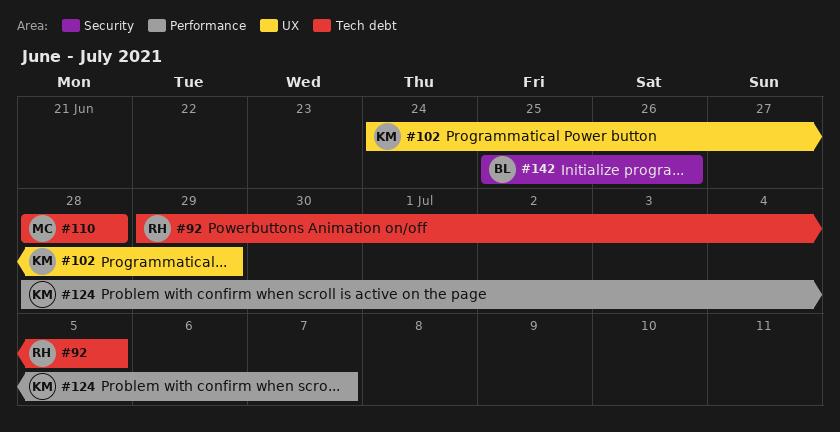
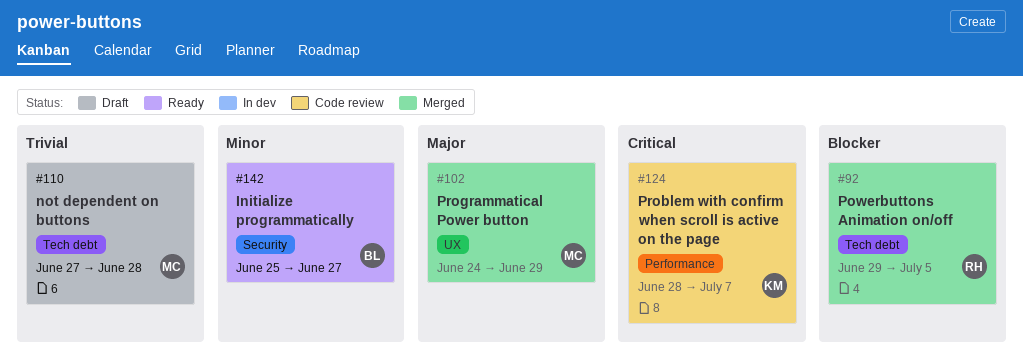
#102, owner: KM -> MC
#110, start: Jun 28 -> Jun 27
#142, due: Jun 26 -> Jun 27

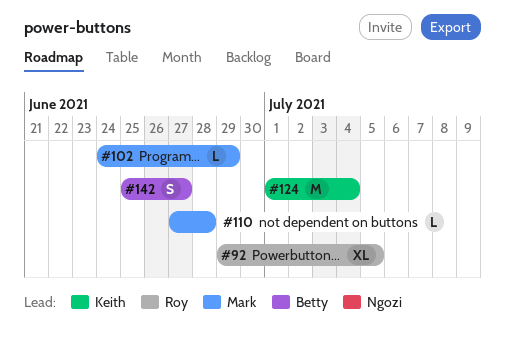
#124, start: Jun 28 -> Jul 1
#124, due: Jul 7 -> Jul 4

